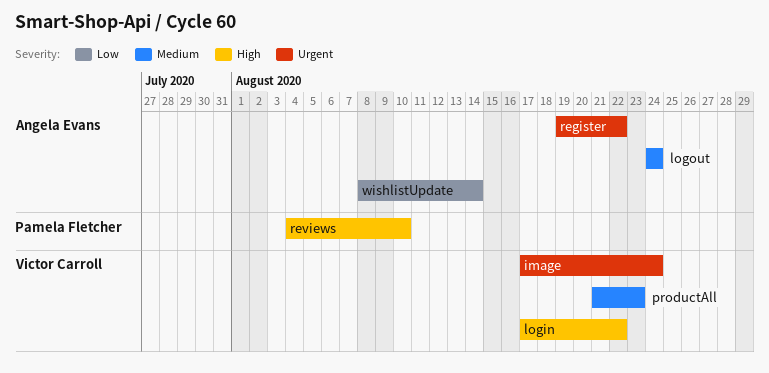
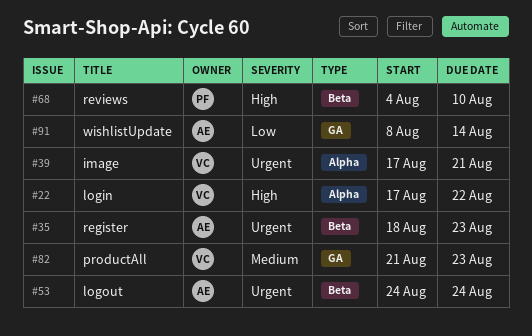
image, due: Aug 24 -> Aug 21
logout, priority: Medium -> Urgent
register, start: Aug 19 -> Aug 18
register, due: Aug 22 -> Aug 23

